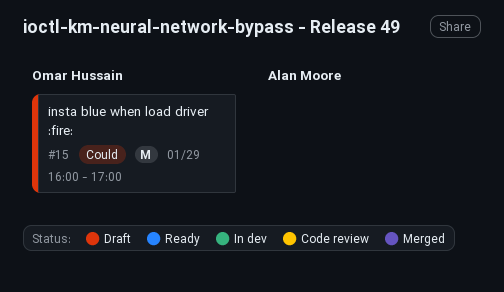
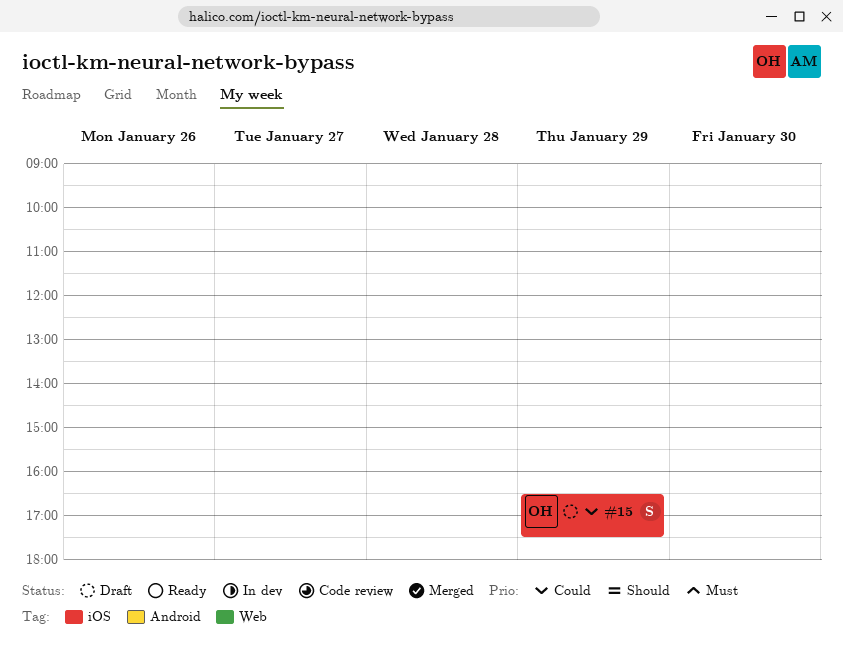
#15, estimate: M -> S
#15, begins: 16:00 -> 16:30
#15, ends: 17:00 -> 17:30

